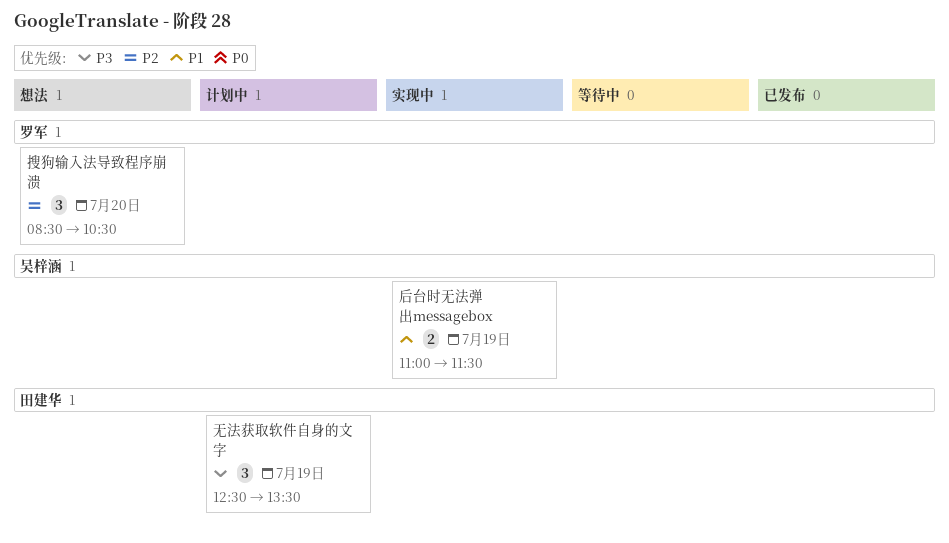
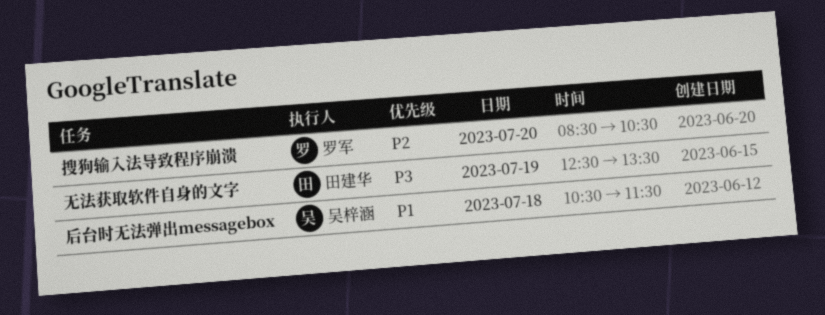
后台时无法弹出messagebox, day: Jul 19 -> Jul 18
后台时无法弹出messagebox, begins: 11:00 -> 10:30

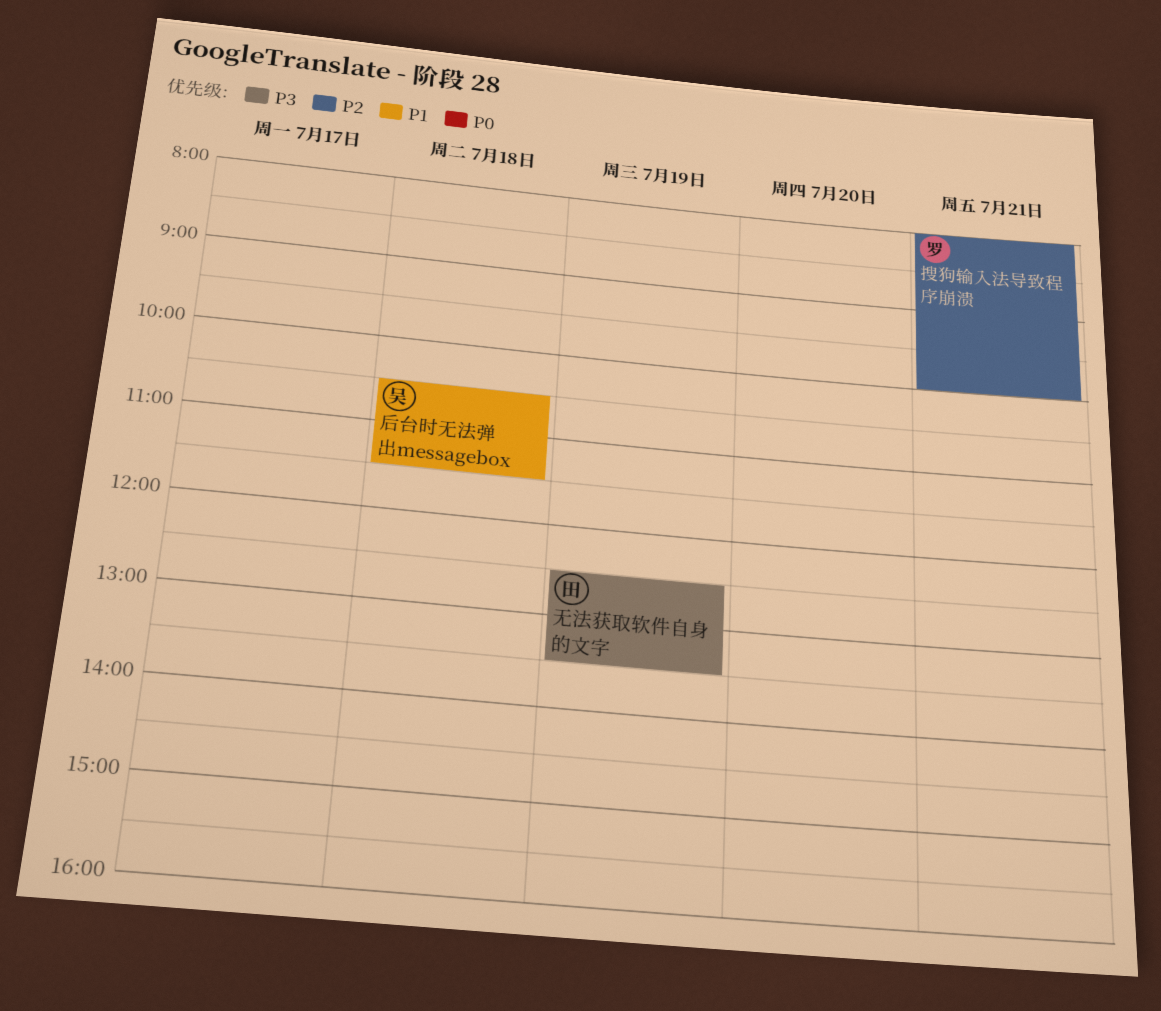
搜狗输入法导致程序崩溃, day: Jul 20 -> Jul 21
搜狗输入法导致程序崩溃, begins: 08:30 -> 08:00
搜狗输入法导致程序崩溃, ends: 10:30 -> 10:00

